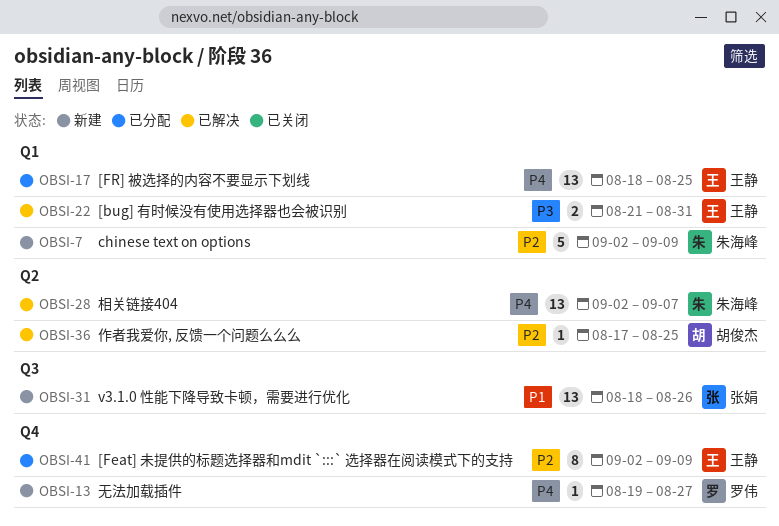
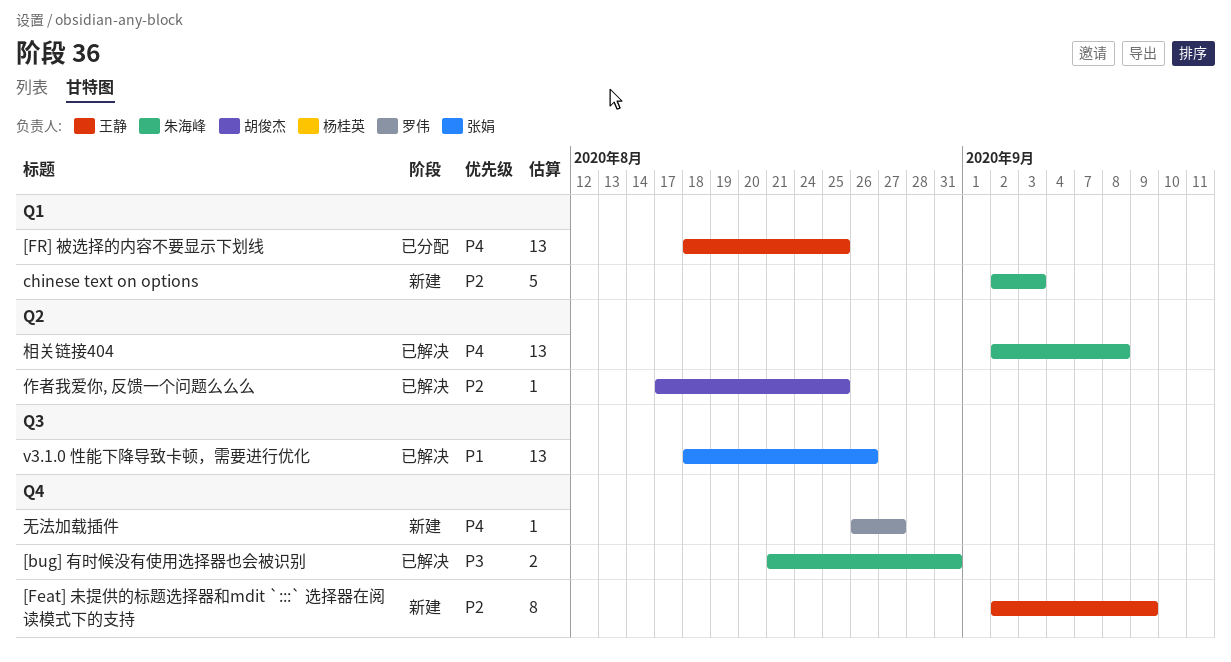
[bug] 有时候没有使用选择器也会被识别, owner: 王静 -> 朱海峰
[bug] 有时候没有使用选择器也会被识别, label: Q1 -> Q4
[Feat] 未提供的标题选择器和mdit `:::` 选择器在阅读模式下的支持, status: 已分配 -> 新建
chinese text on options, due: Sep 9 -> Sep 3
v3.1.0 性能下降导致卡顿，需要进行优化, status: 新建 -> 已解决
无法加载插件, start: Aug 19 -> Aug 26
相关链接404, due: Sep 7 -> Sep 8

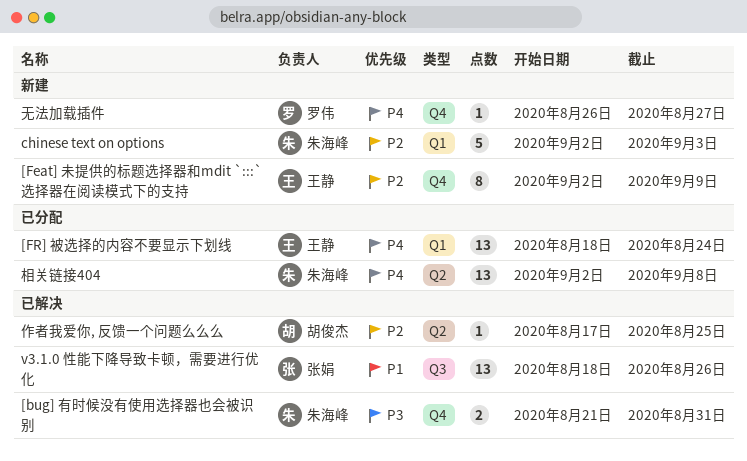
[FR] 被选择的内容不要显示下划线, due: Aug 25 -> Aug 24
相关链接404, status: 已解决 -> 已分配

